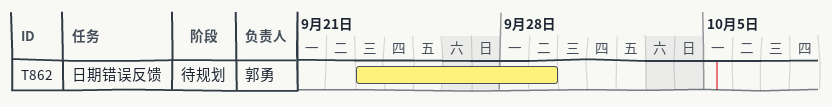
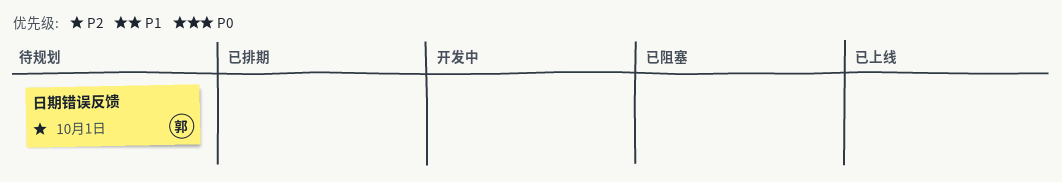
日期错误反馈, due: Sep 29 -> Oct 1

